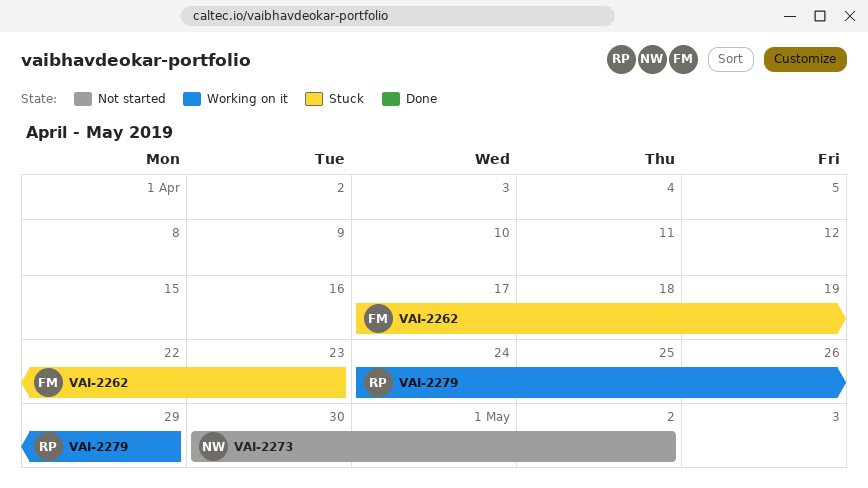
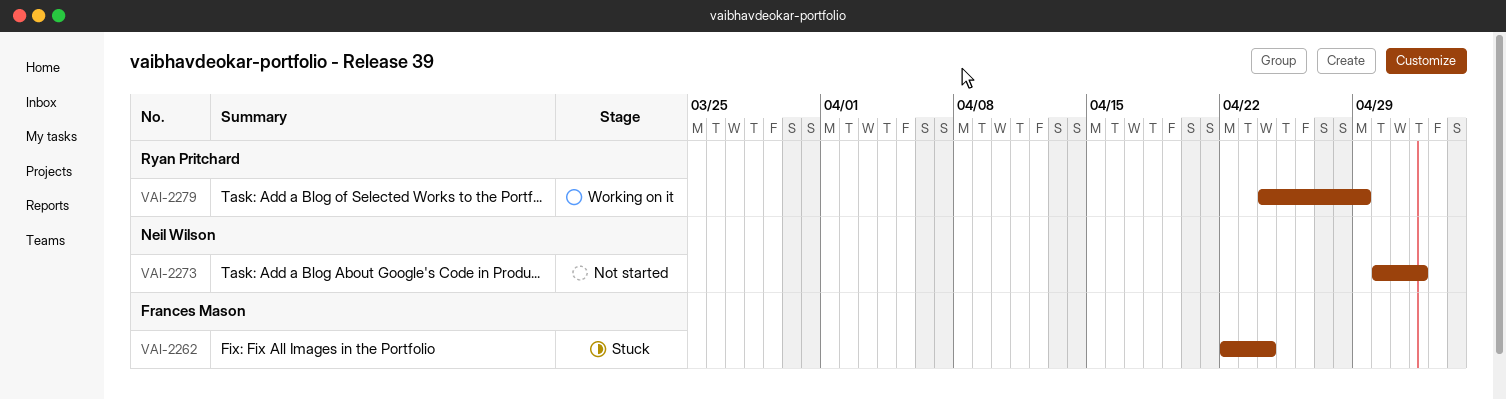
VAI-2262, start: Apr 17 -> Apr 22
VAI-2262, due: Apr 23 -> Apr 24

